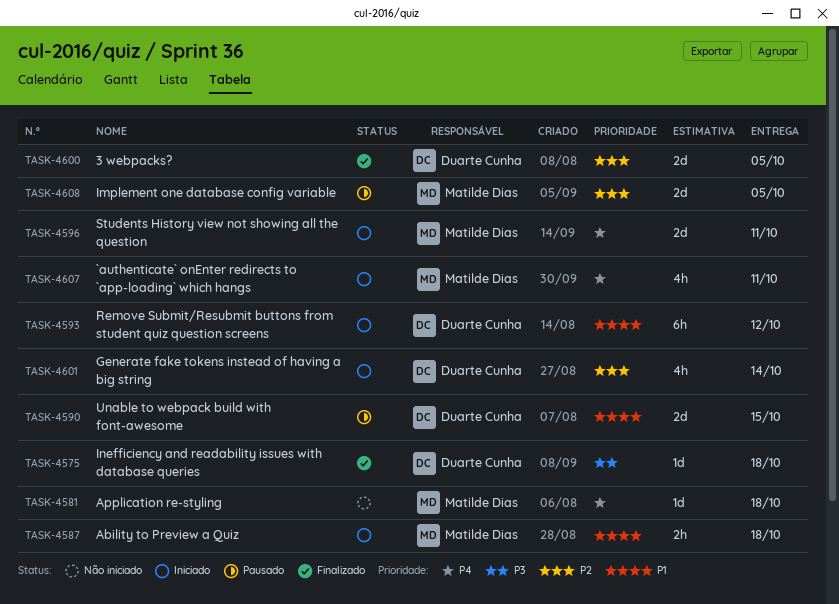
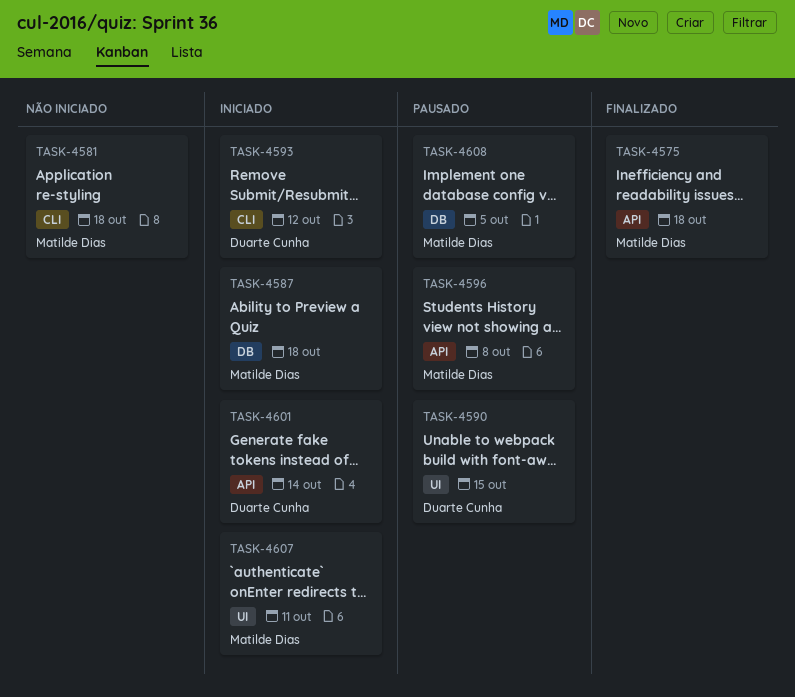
TASK-4575, owner: Duarte Cunha -> Matilde Dias
TASK-4596, status: Iniciado -> Pausado
TASK-4596, due: Oct 11 -> Oct 8
TASK-4600: present -> none

